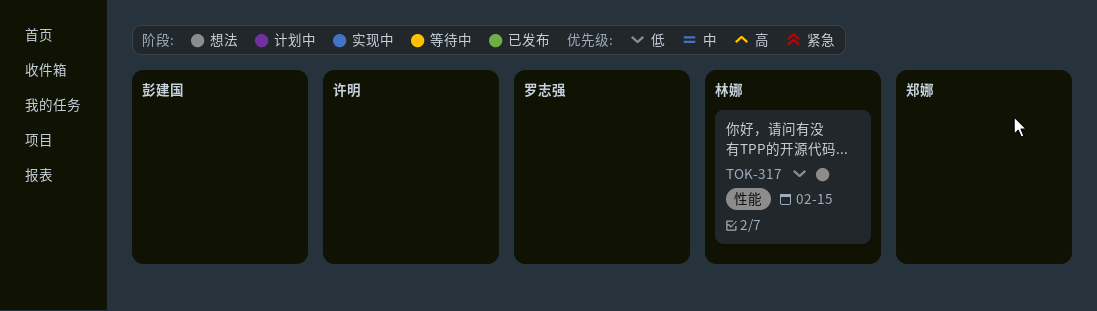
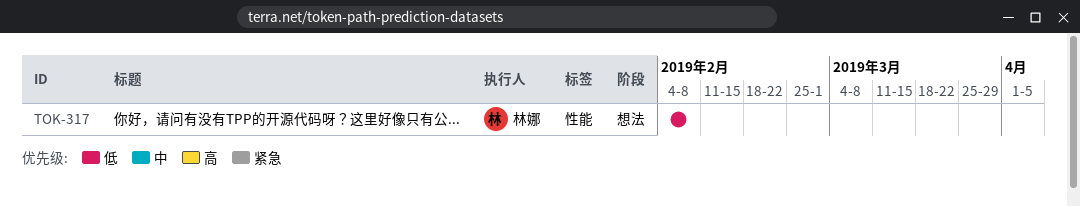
TOK-317, due: Feb 15 -> Feb 8

